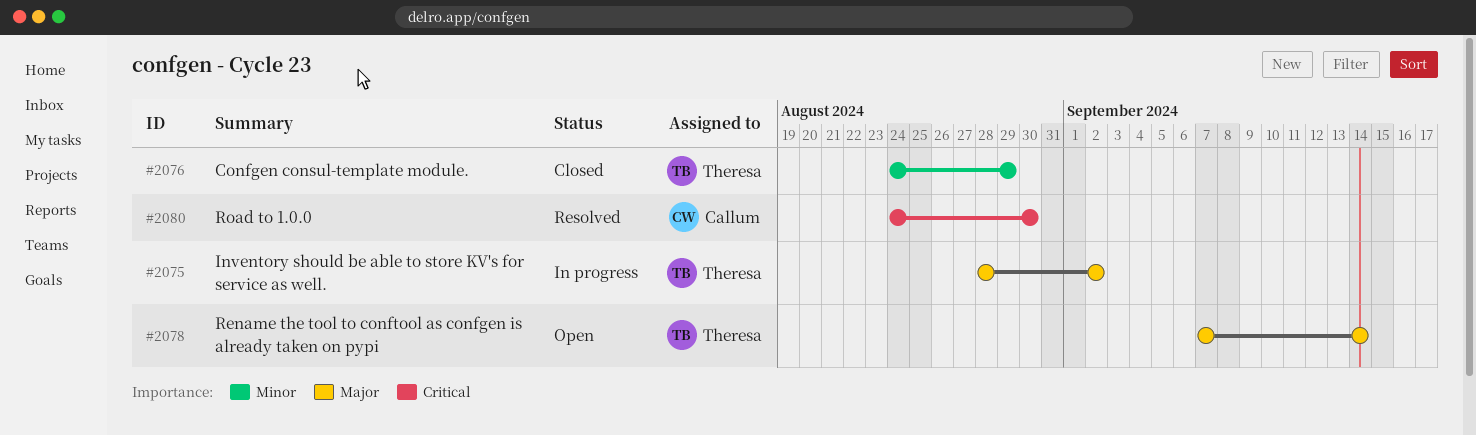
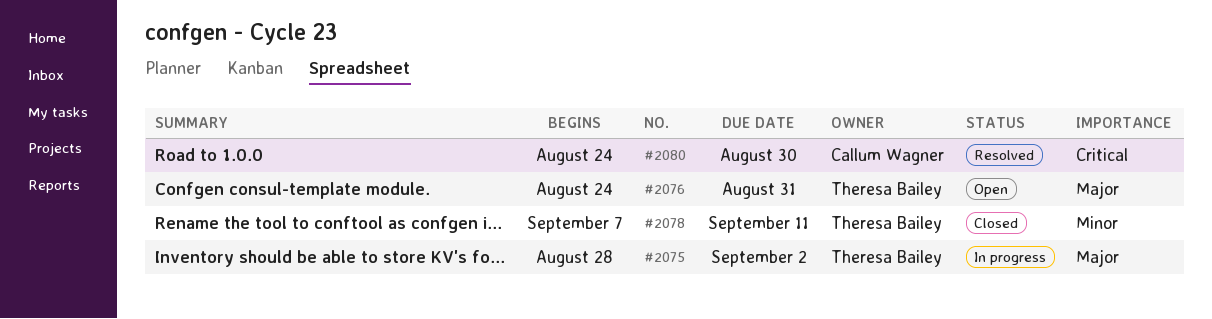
#2076, status: Closed -> Open
#2076, priority: Minor -> Major
#2076, due: Aug 29 -> Aug 31
#2078, status: Open -> Closed
#2078, priority: Major -> Minor
#2078, due: Sep 14 -> Sep 11

